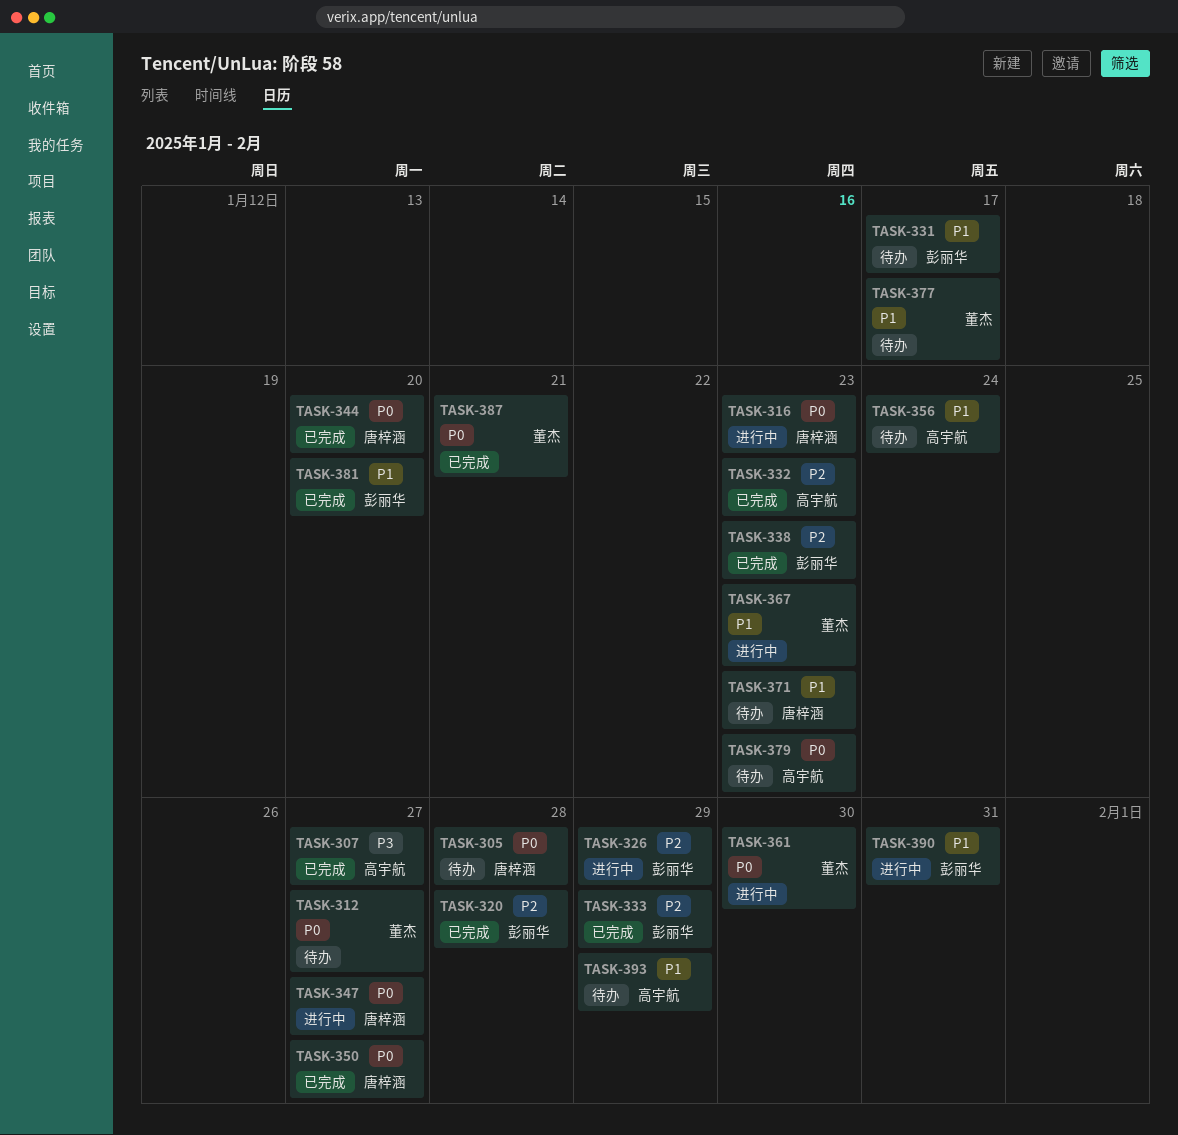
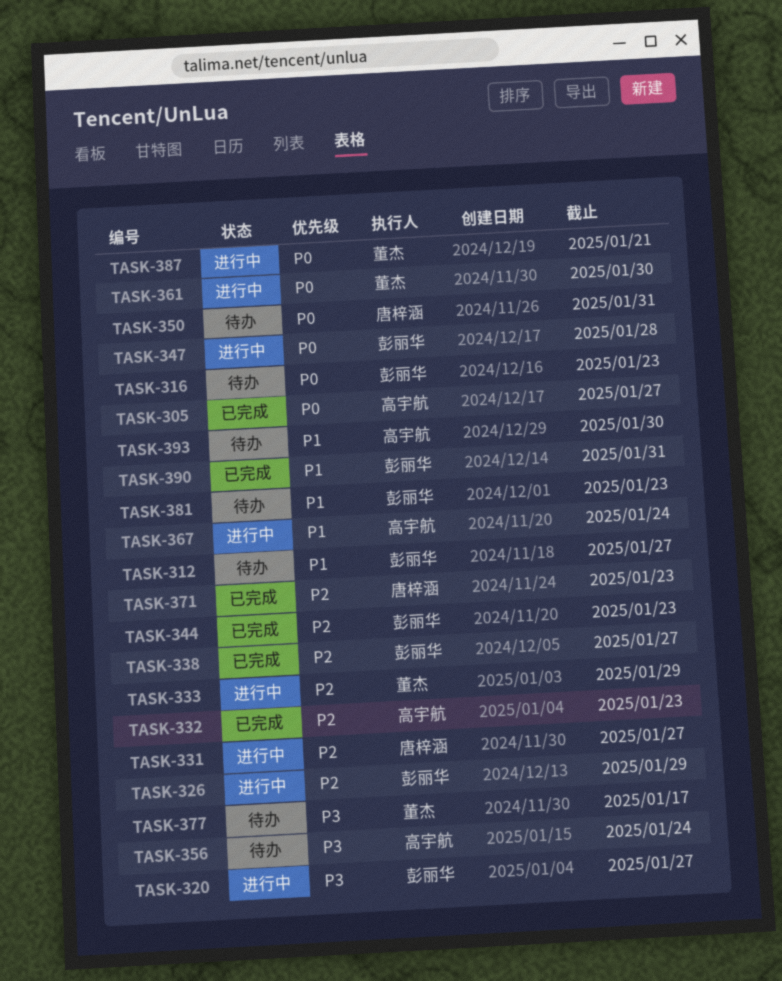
TASK-305, status: 待办 -> 已完成
TASK-305, owner: 唐梓涵 -> 高宇航
TASK-305, due: Jan 28 -> Jan 27
TASK-307: present -> none
TASK-312, owner: 董杰 -> 彭丽华
TASK-312, priority: P0 -> P1
TASK-316, status: 进行中 -> 待办
TASK-316, owner: 唐梓涵 -> 彭丽华
TASK-320, status: 已完成 -> 进行中
TASK-320, priority: P2 -> P3
TASK-320, due: Jan 28 -> Jan 27
TASK-331, status: 待办 -> 进行中
TASK-331, owner: 彭丽华 -> 唐梓涵
TASK-331, priority: P1 -> P2
TASK-331, due: Jan 17 -> Jan 27
TASK-333, status: 已完成 -> 进行中
TASK-333, owner: 彭丽华 -> 董杰
TASK-338, due: Jan 23 -> Jan 27
TASK-344, owner: 唐梓涵 -> 彭丽华
TASK-344, priority: P0 -> P2
TASK-344, due: Jan 20 -> Jan 23
TASK-347, owner: 唐梓涵 -> 彭丽华
TASK-347, due: Jan 27 -> Jan 28
TASK-350, status: 已完成 -> 待办
TASK-350, due: Jan 27 -> Jan 31
TASK-356, priority: P1 -> P3
TASK-367, owner: 董杰 -> 高宇航
TASK-367, due: Jan 23 -> Jan 24
TASK-371, status: 待办 -> 已完成
TASK-371, priority: P1 -> P2
TASK-377, priority: P1 -> P3
TASK-379: present -> none
TASK-381, status: 已完成 -> 待办
TASK-381, due: Jan 20 -> Jan 23
TASK-387, status: 已完成 -> 进行中
TASK-390, status: 进行中 -> 已完成
TASK-393, due: Jan 29 -> Jan 30

